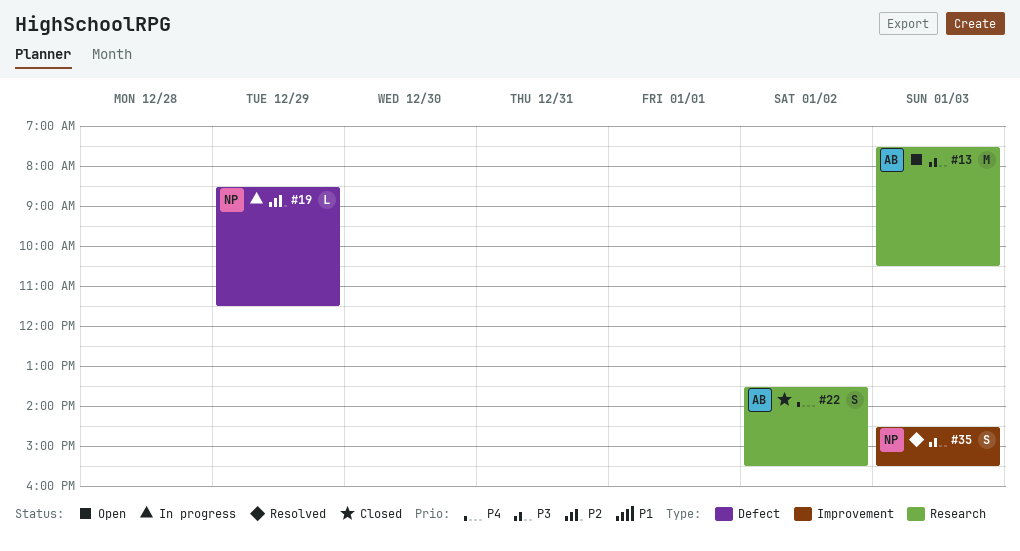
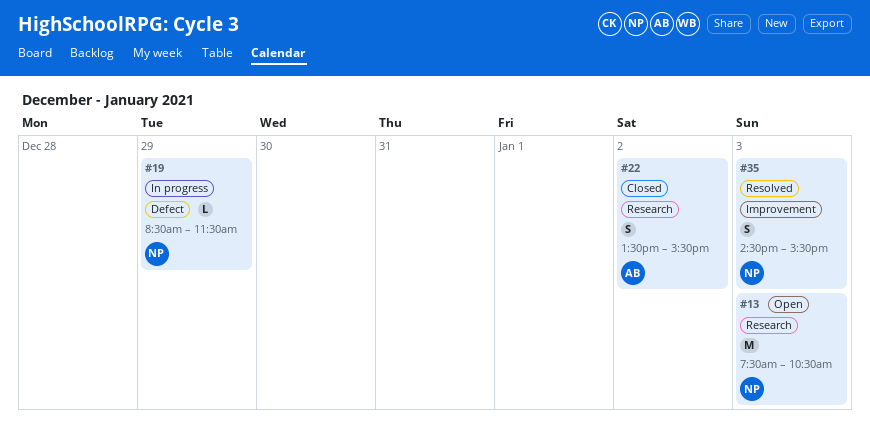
#13, owner: AB -> NP

